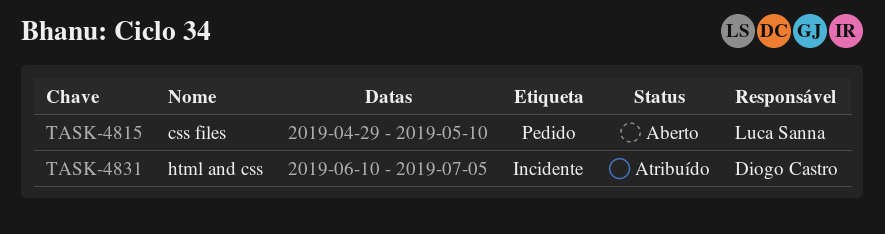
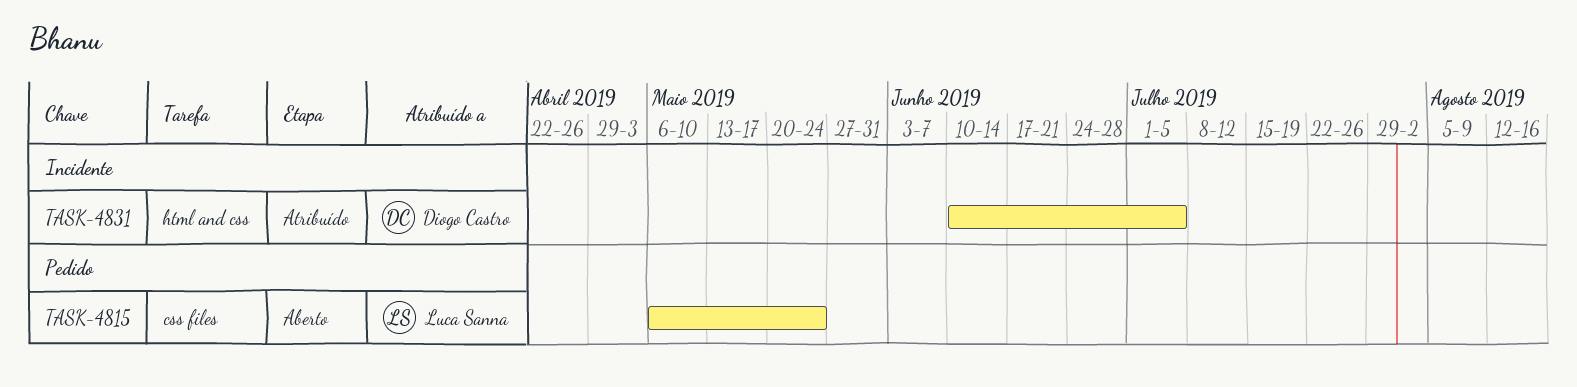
TASK-4815, start: Apr 29 -> May 6
TASK-4815, due: May 10 -> May 24

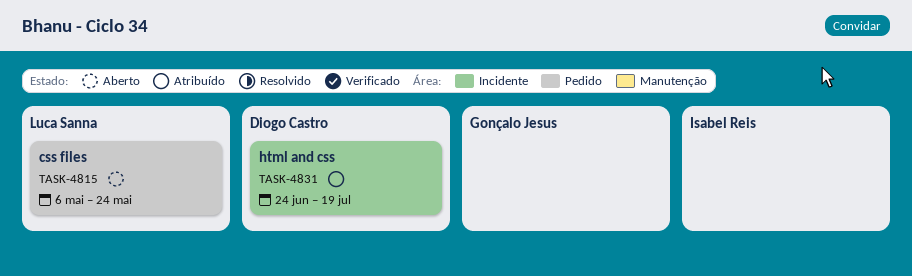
TASK-4831, start: Jun 10 -> Jun 24
TASK-4831, due: Jul 5 -> Jul 19

